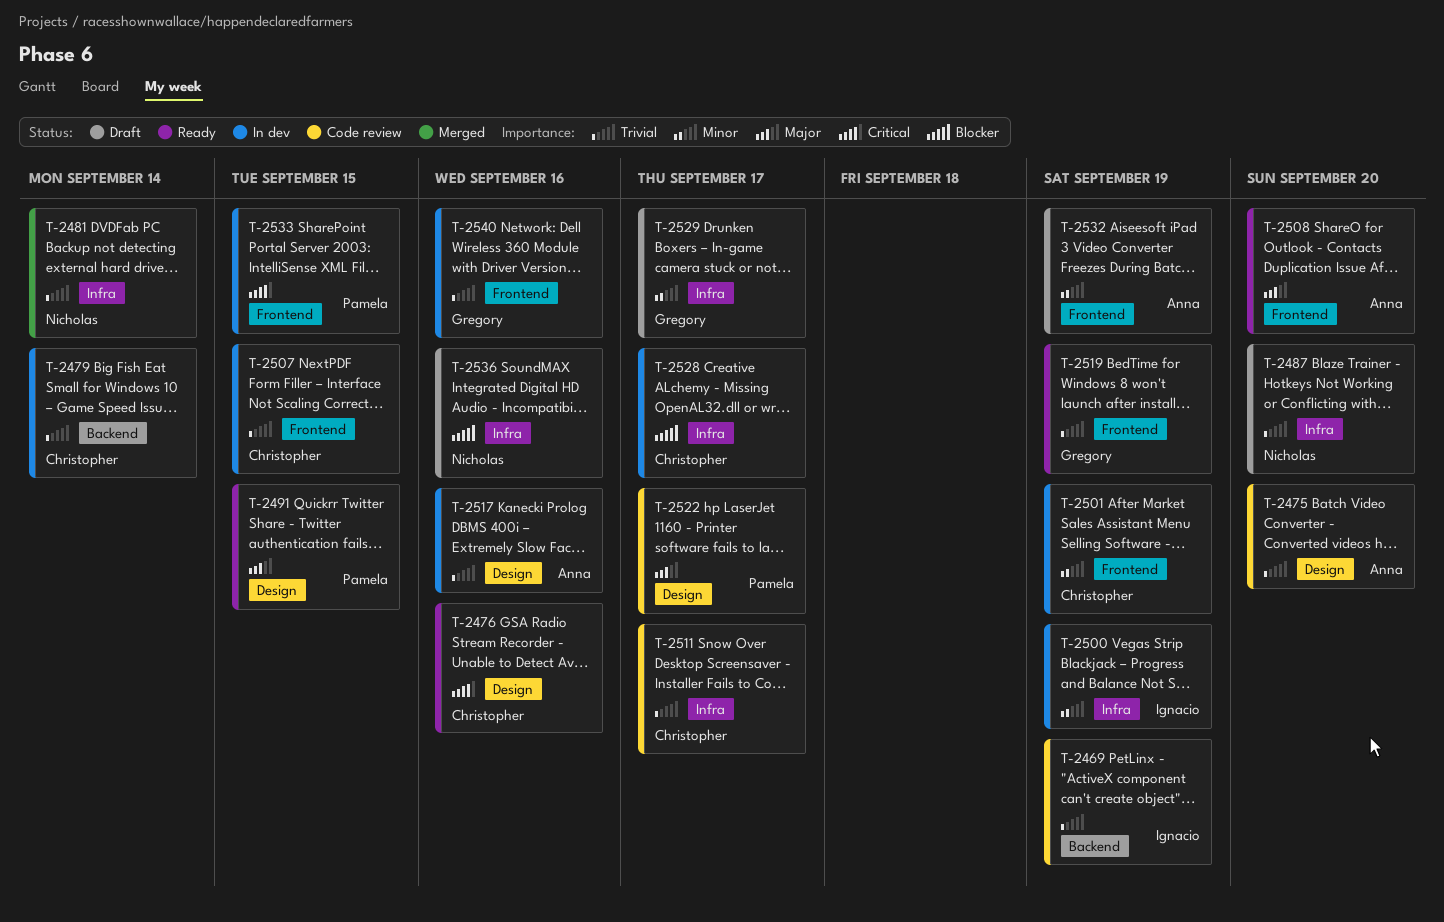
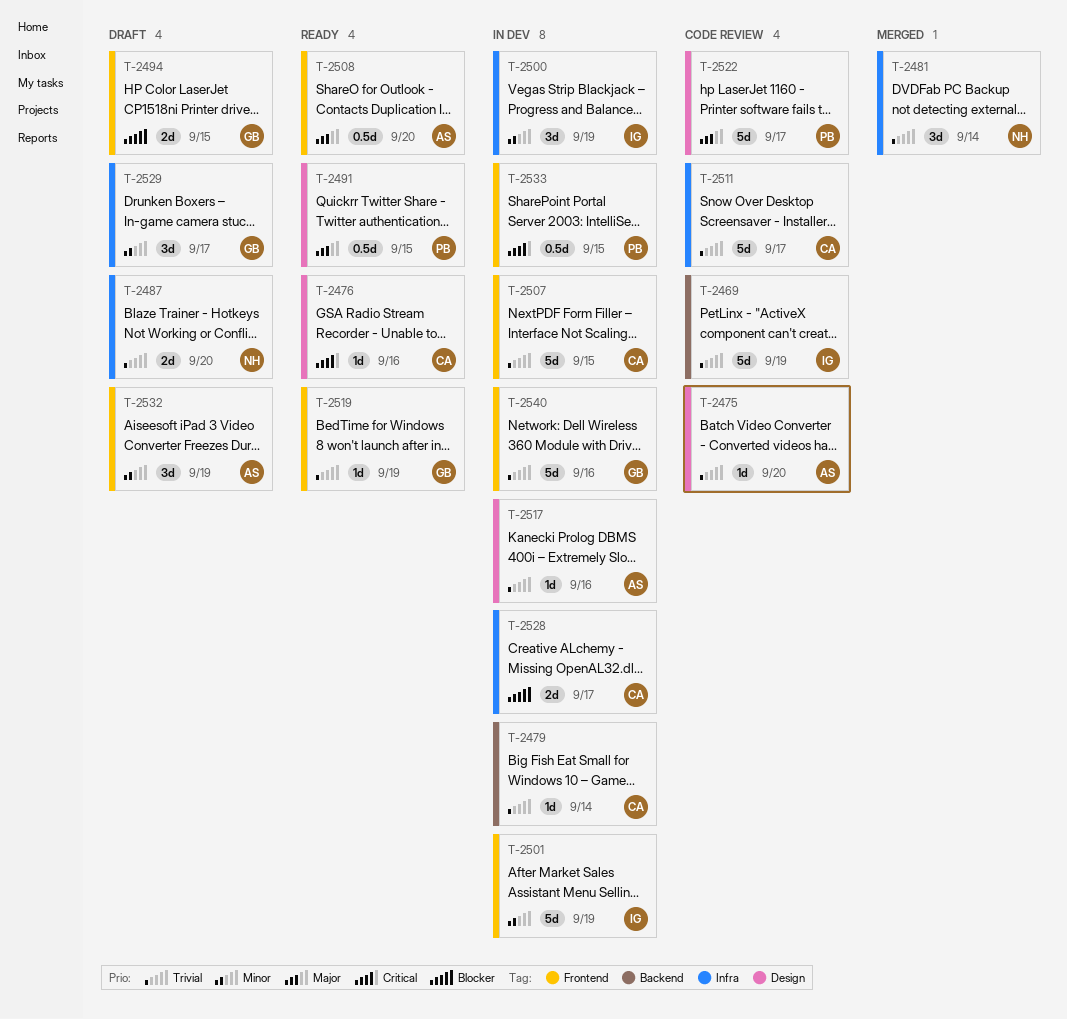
T-2494: none -> present
T-2501, owner: Christopher -> Ignacio
T-2536: present -> none

